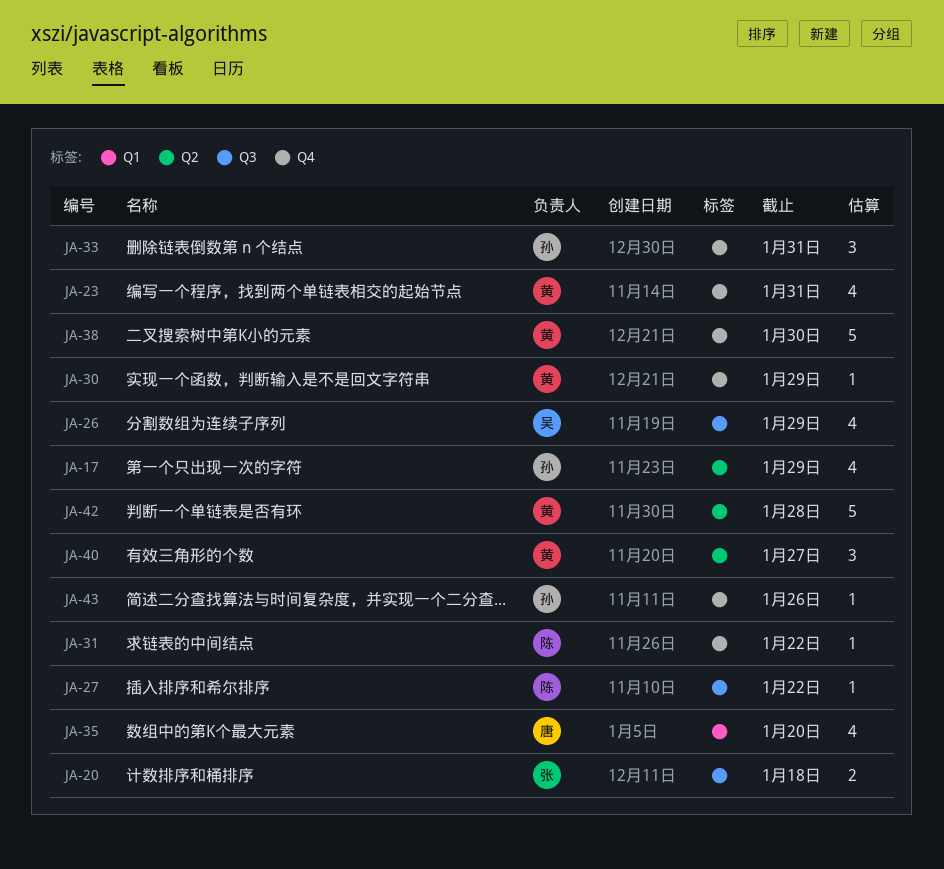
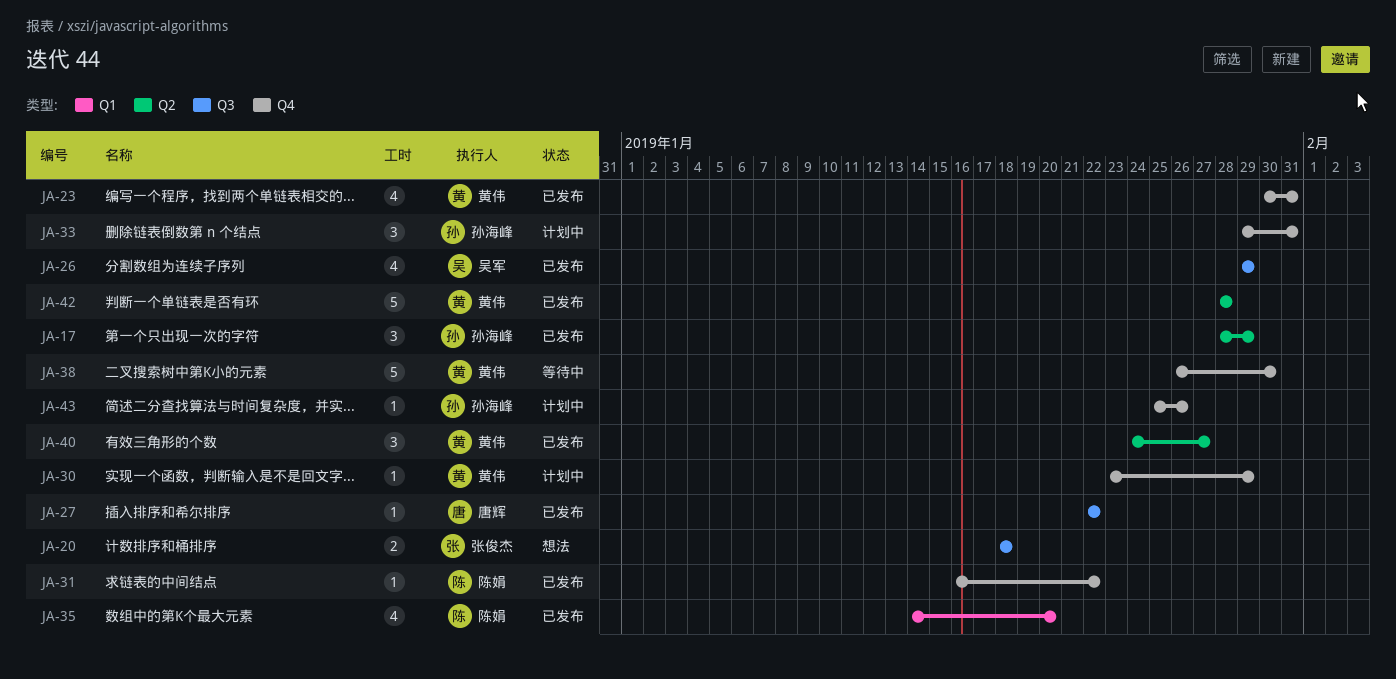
JA-17, estimate: 4 -> 3
JA-27, owner: 陈娟 -> 唐辉
JA-35, owner: 唐辉 -> 陈娟

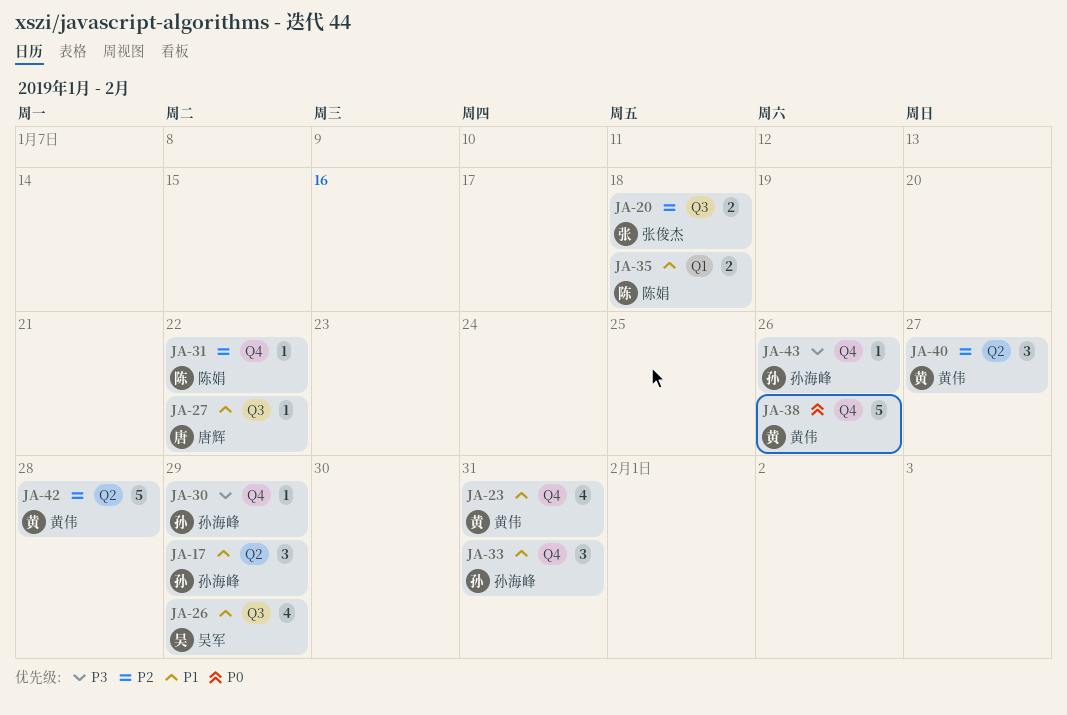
JA-30, owner: 黄伟 -> 孙海峰
JA-35, estimate: 4 -> 2
JA-35, due: Jan 20 -> Jan 18
JA-38, due: Jan 30 -> Jan 26

